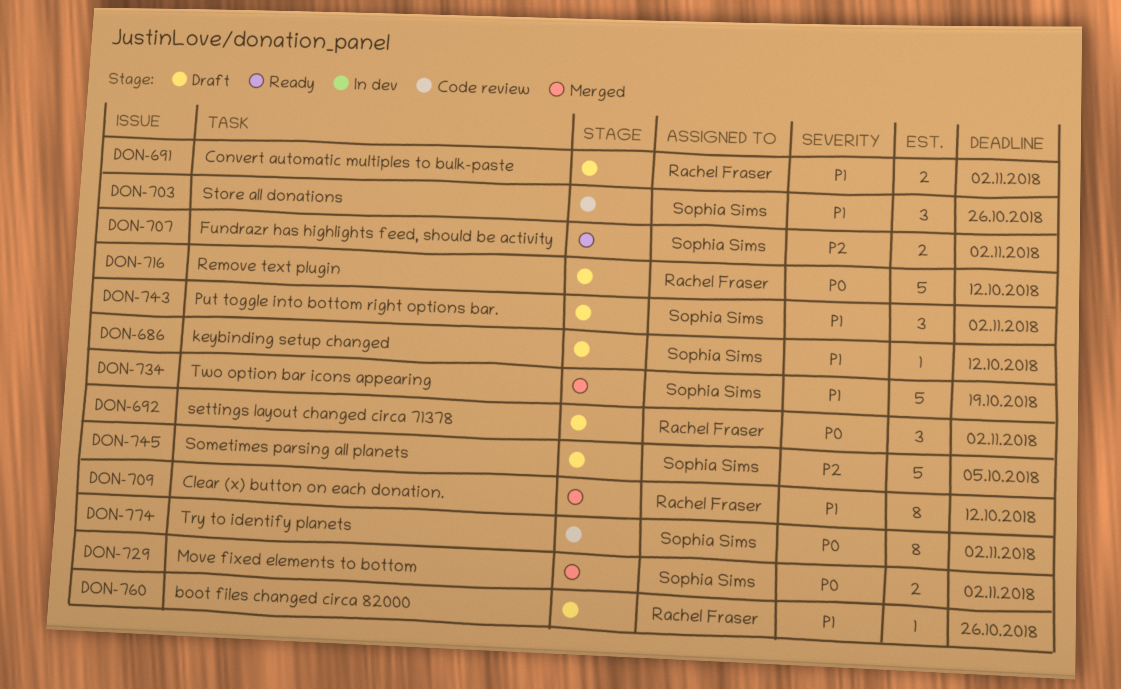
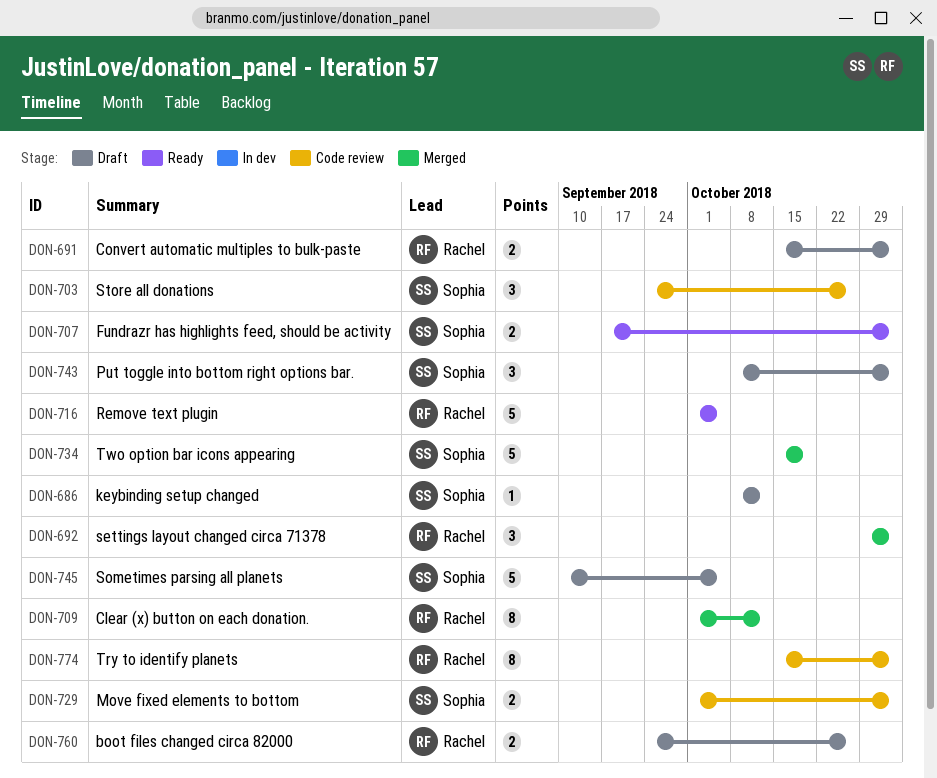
DON-692, status: Draft -> Merged
DON-716, status: Draft -> Ready
DON-716, due: Oct 12 -> Oct 5
DON-729, status: Merged -> Code review
DON-760, estimate: 1 -> 2
DON-774, owner: Sophia Sims -> Rachel Fraser

